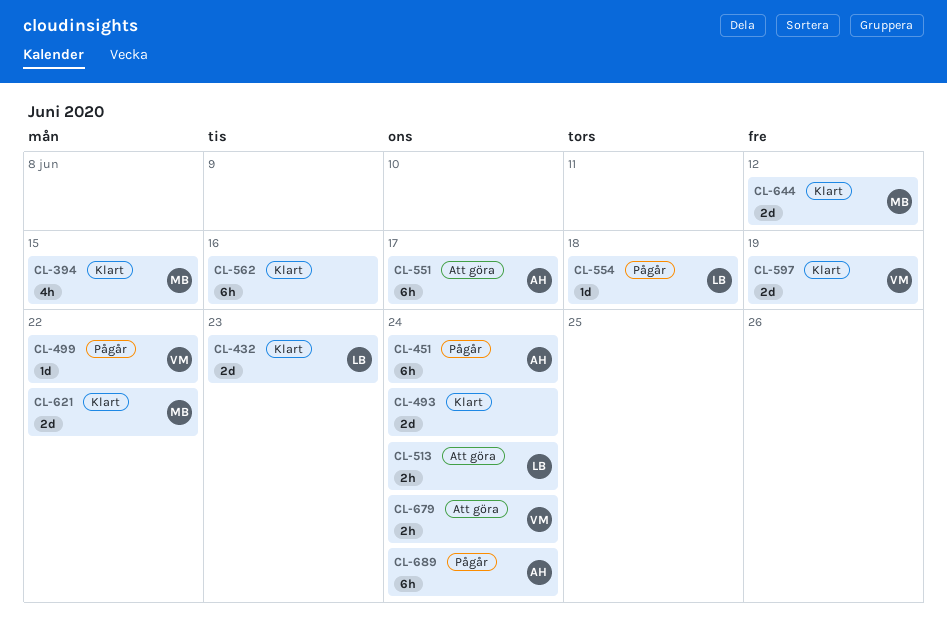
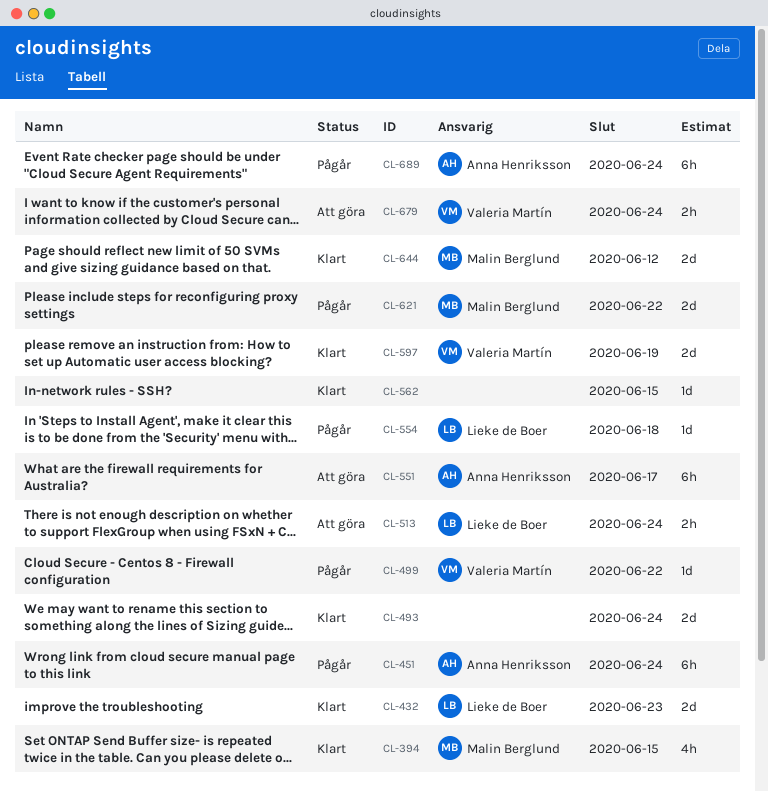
CL-562, estimate: 6h -> 1d
CL-562, due: Jun 16 -> Jun 15
CL-621, status: Klart -> Pågår

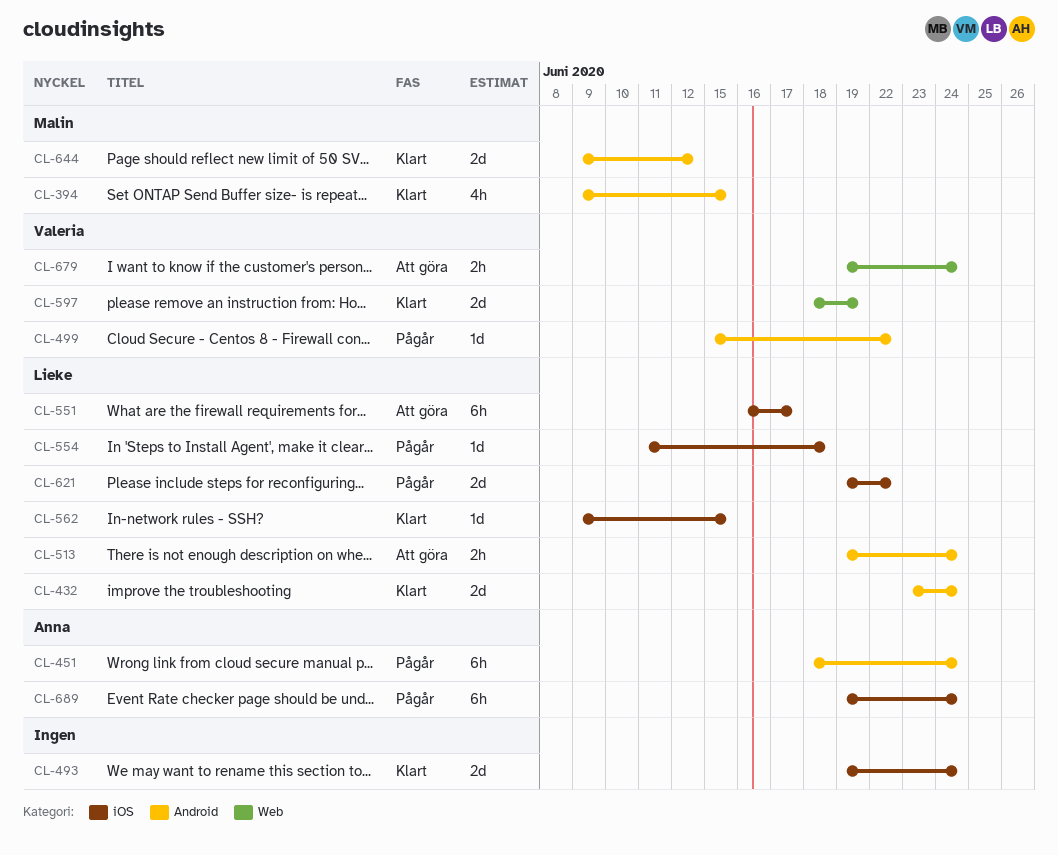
CL-432, due: Jun 23 -> Jun 24
CL-551, owner: Anna Henriksson -> Lieke de Boer
CL-562, owner: none -> Lieke de Boer
CL-621, owner: Malin Berglund -> Lieke de Boer

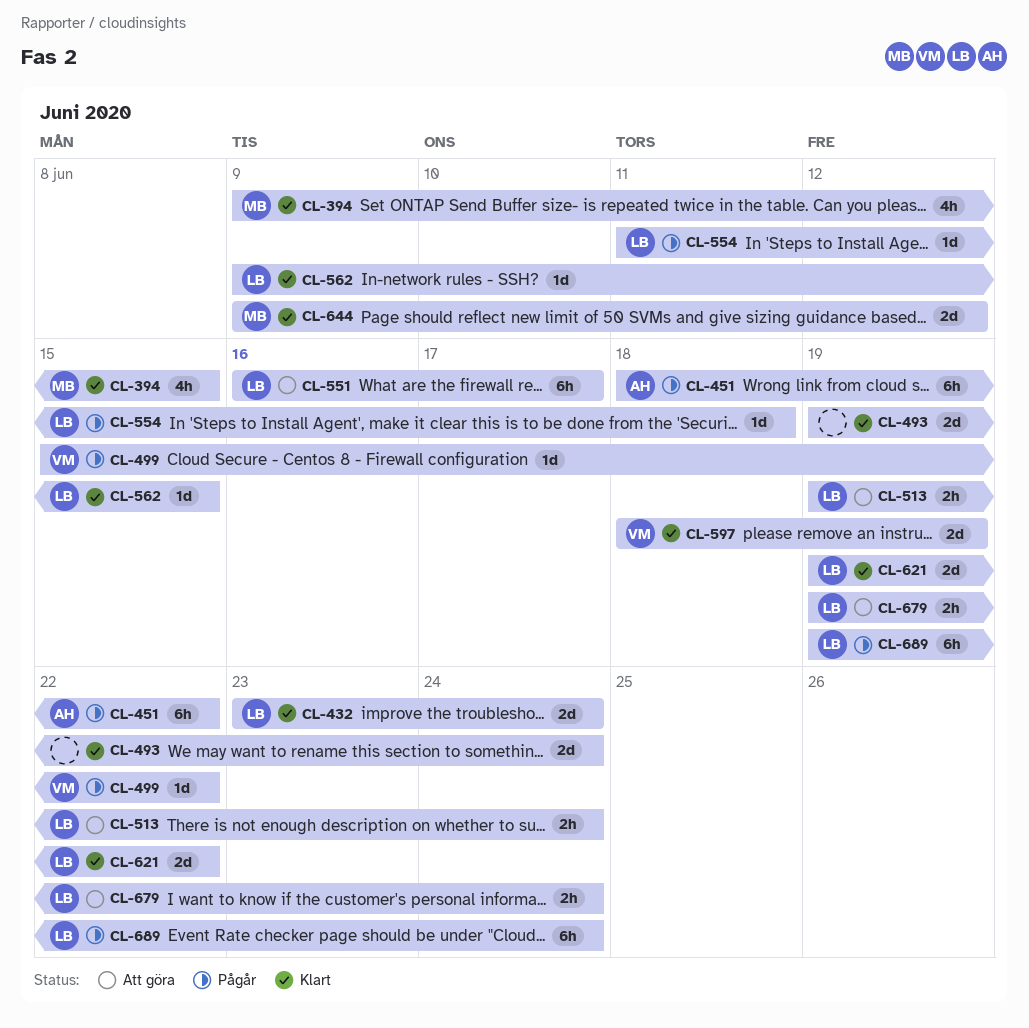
CL-451, due: Jun 24 -> Jun 22
CL-621, status: Pågår -> Klart
CL-679, owner: Valeria -> Lieke
CL-689, owner: Anna -> Lieke

